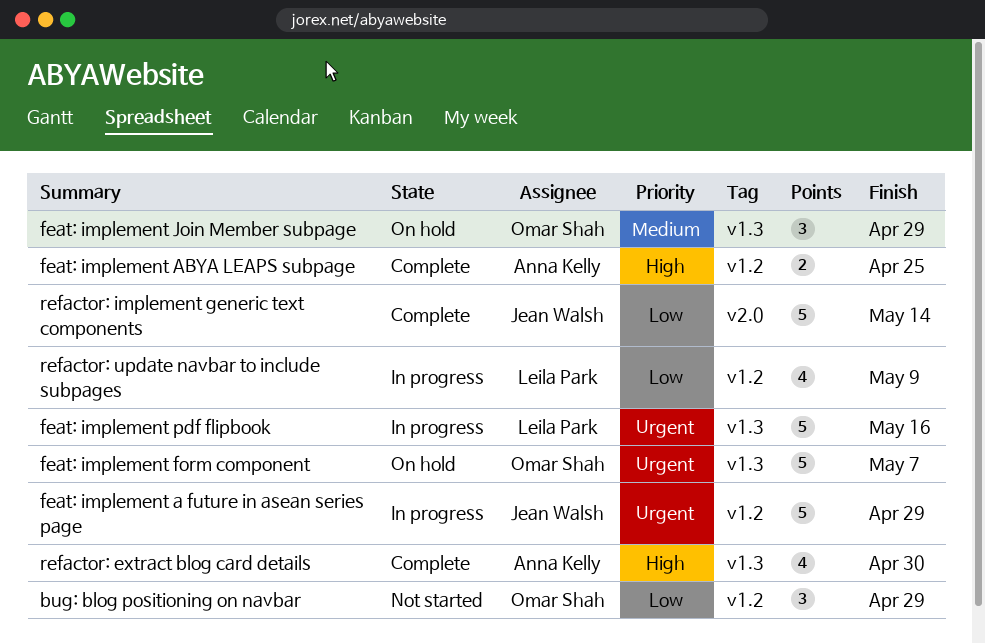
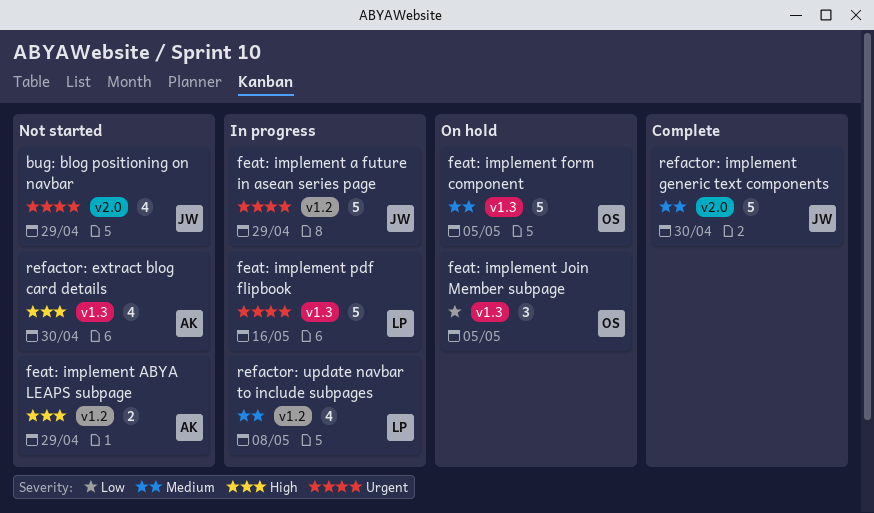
bug: blog positioning on navbar, owner: Omar Shah -> Jean Walsh
bug: blog positioning on navbar, priority: Low -> Urgent
bug: blog positioning on navbar, label: v1.2 -> v2.0
bug: blog positioning on navbar, estimate: 3 -> 4
feat: implement ABYA LEAPS subpage, status: Complete -> Not started
feat: implement ABYA LEAPS subpage, due: Apr 25 -> Apr 29
feat: implement form component, priority: Urgent -> Medium
feat: implement form component, due: May 7 -> May 5
feat: implement Join Member subpage, priority: Medium -> Low
feat: implement Join Member subpage, due: Apr 29 -> May 5
refactor: extract blog card details, status: Complete -> Not started
refactor: implement generic text components, priority: Low -> Medium
refactor: implement generic text components, due: May 14 -> Apr 30
refactor: update navbar to include subpages, priority: Low -> Medium
refactor: update navbar to include subpages, due: May 9 -> May 8

